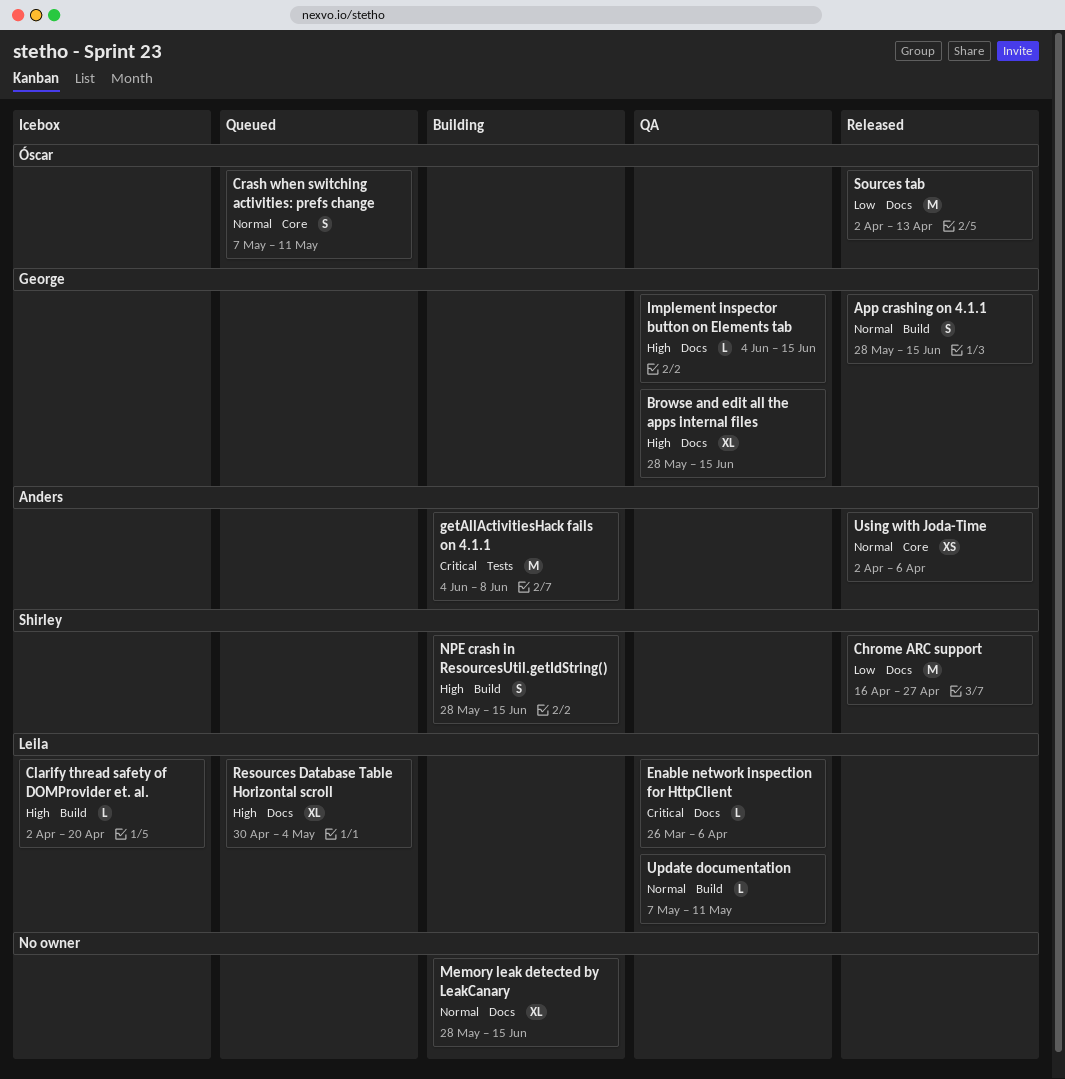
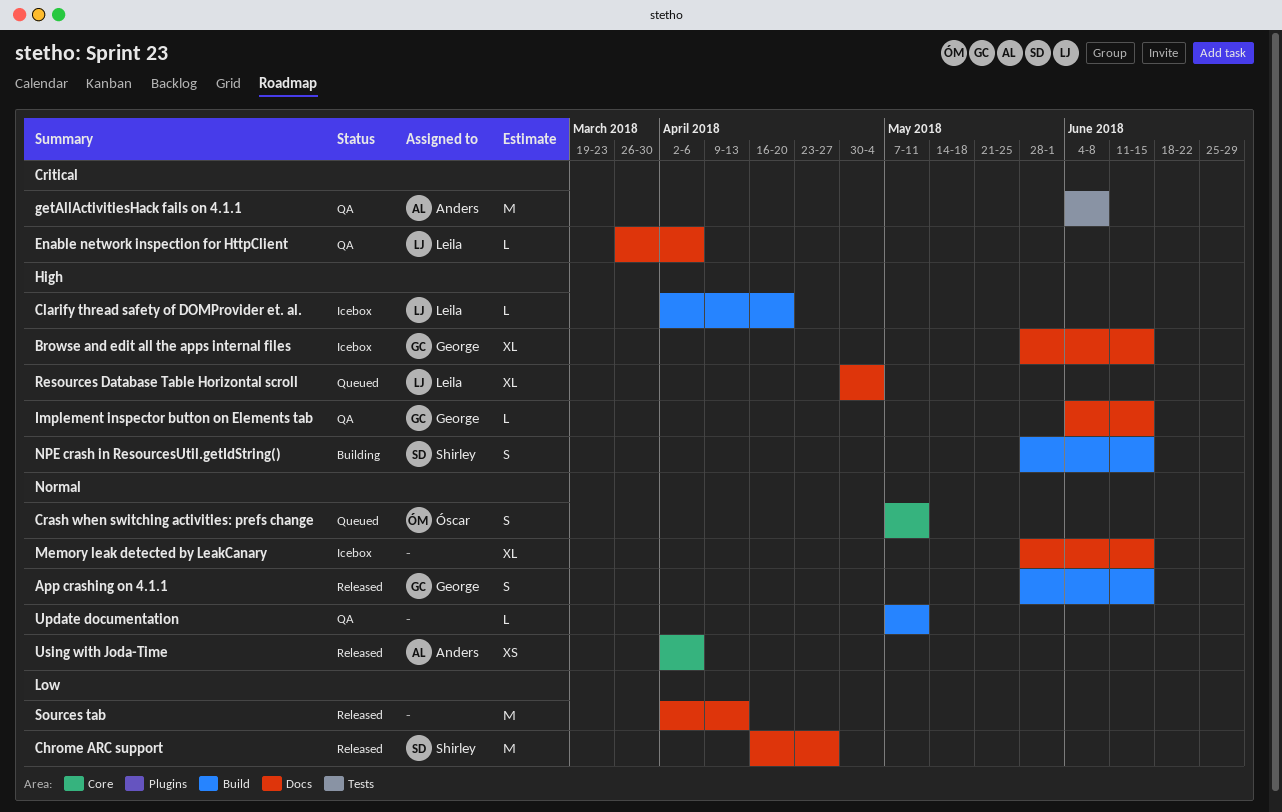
Browse and edit all the apps internal files, status: QA -> Icebox
getAllActivitiesHack fails on 4.1.1, status: Building -> QA
Memory leak detected by LeakCanary, status: Building -> Icebox
Sources tab, owner: Óscar -> none
Update documentation, owner: Leila -> none

